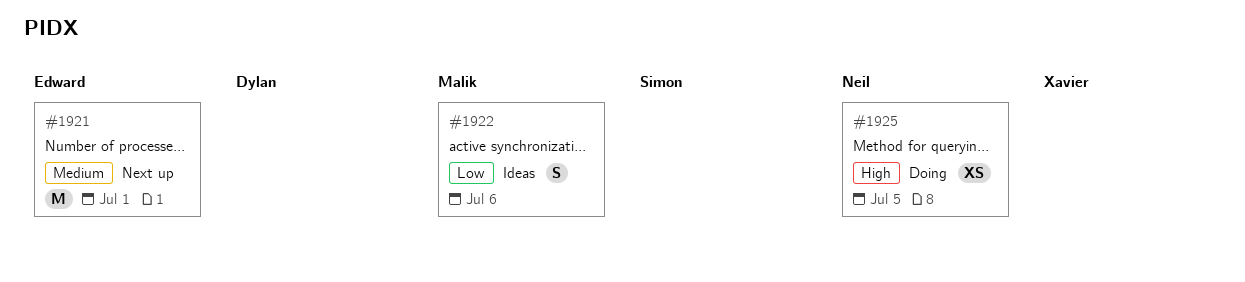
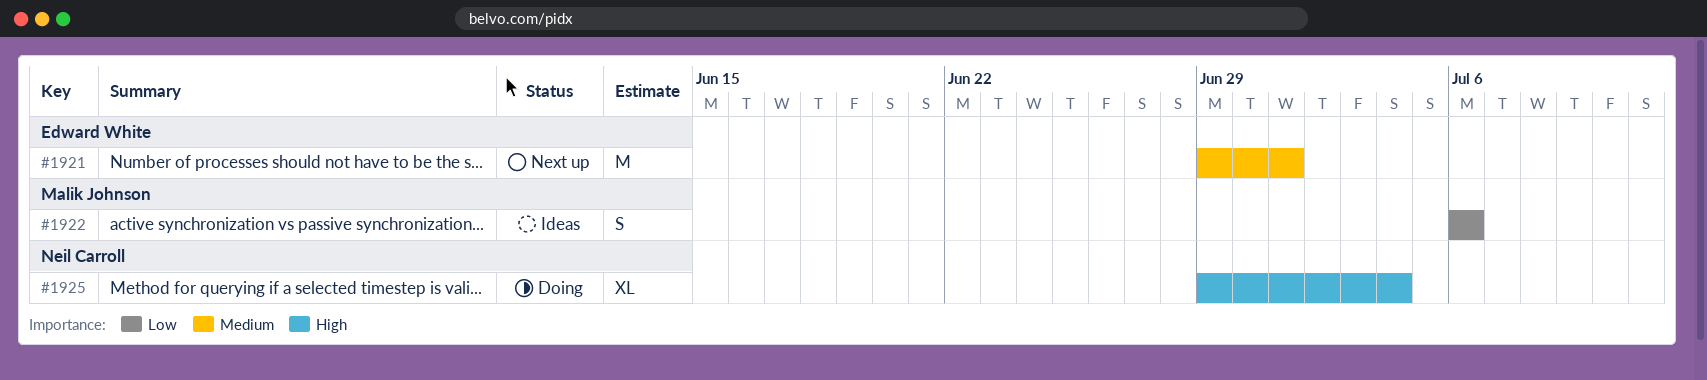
#1925, estimate: XS -> XL
#1925, due: Jul 5 -> Jul 4

